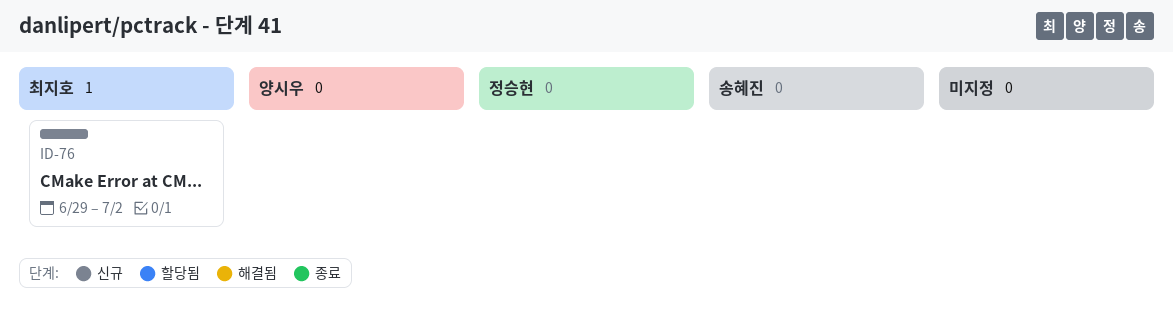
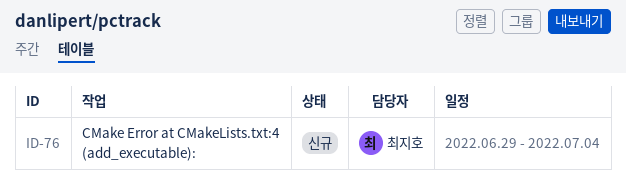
ID-76, due: Jul 2 -> Jul 4

